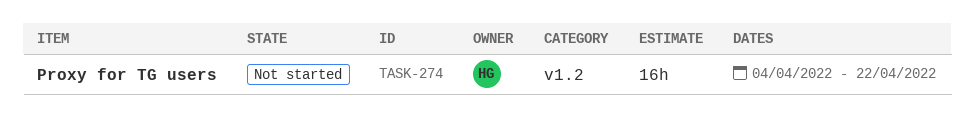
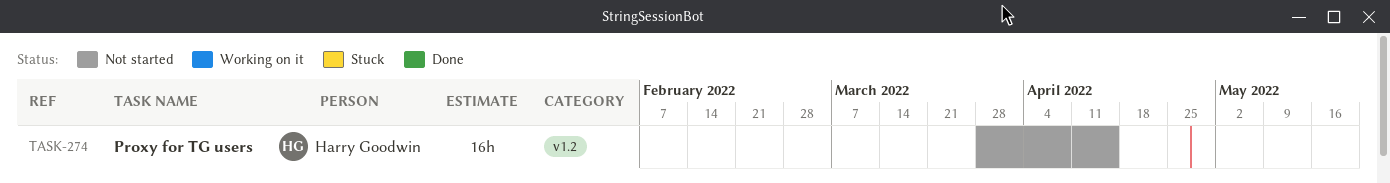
TASK-274, start: Apr 4 -> Mar 28
TASK-274, due: Apr 22 -> Apr 15

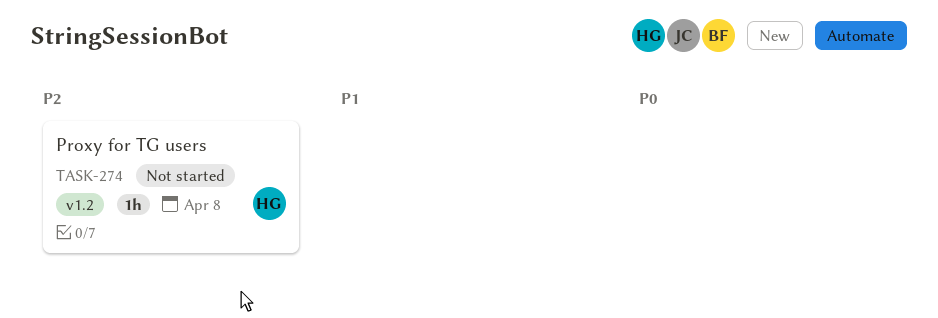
TASK-274, estimate: 16h -> 1h
TASK-274, due: Apr 15 -> Apr 8

